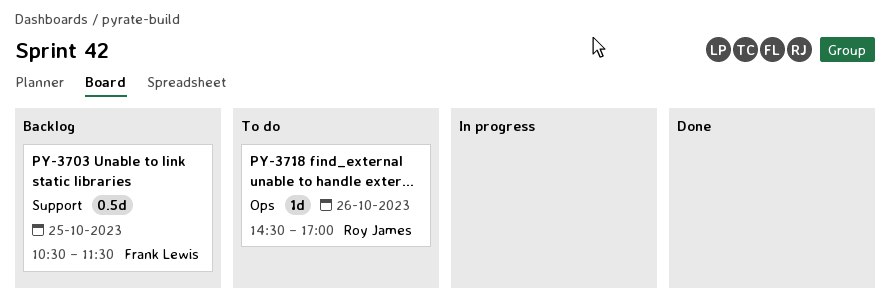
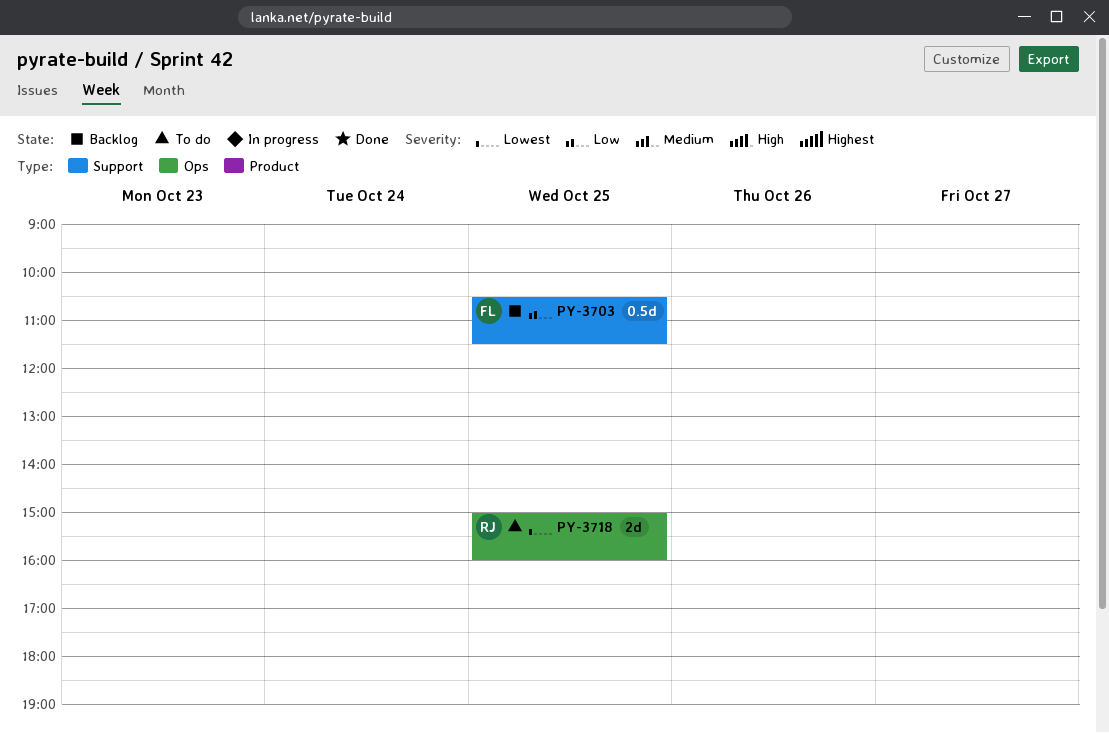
PY-3718, estimate: 1d -> 2d
PY-3718, day: Oct 26 -> Oct 25
PY-3718, begins: 14:30 -> 15:00
PY-3718, ends: 17:00 -> 16:00

